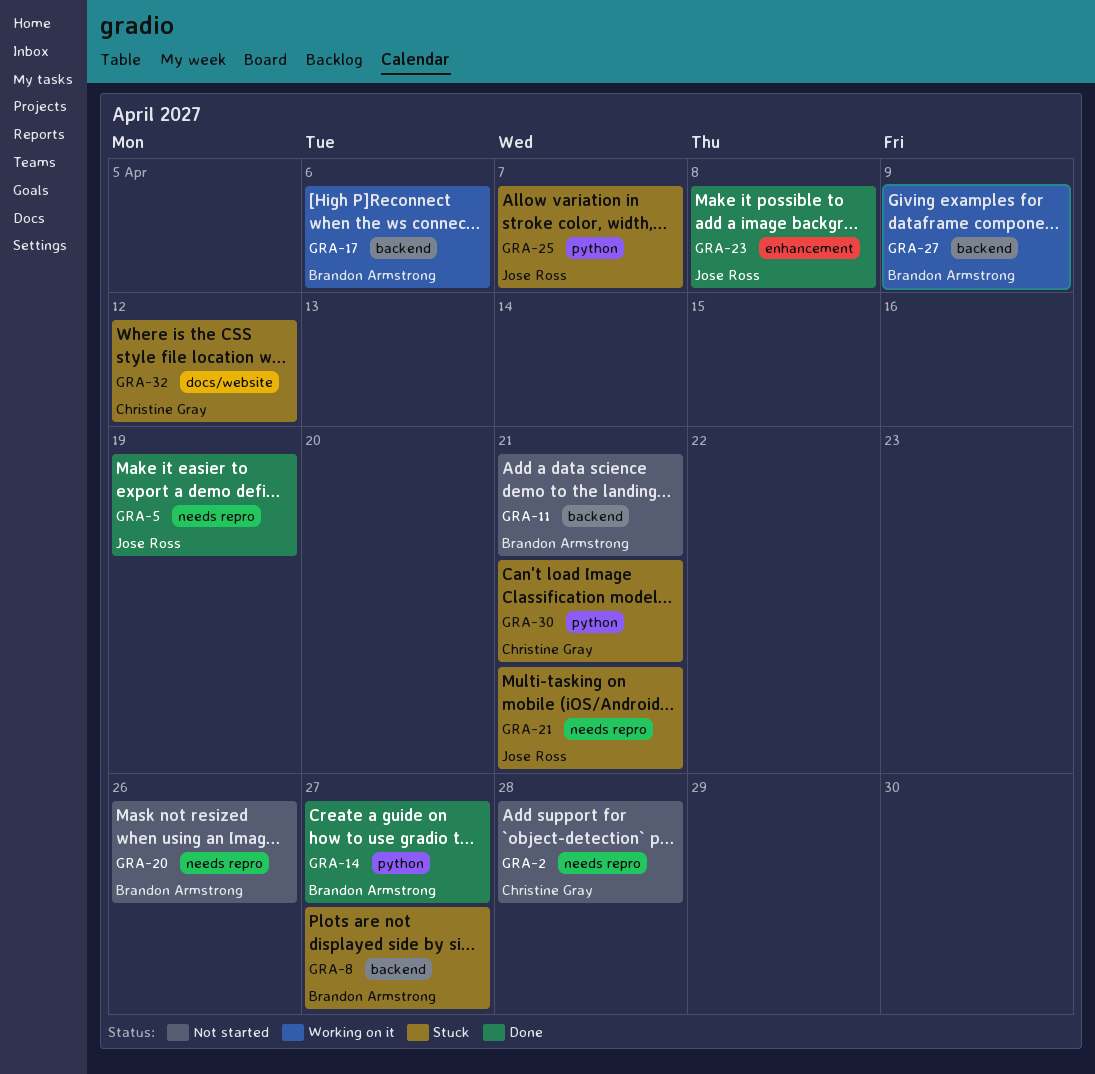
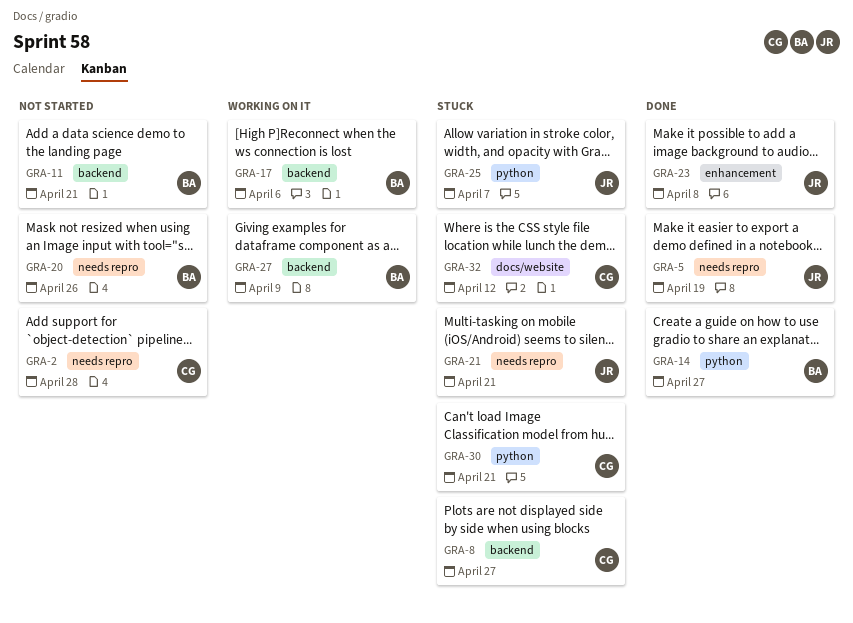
GRA-8, owner: Brandon Armstrong -> Christine Gray

